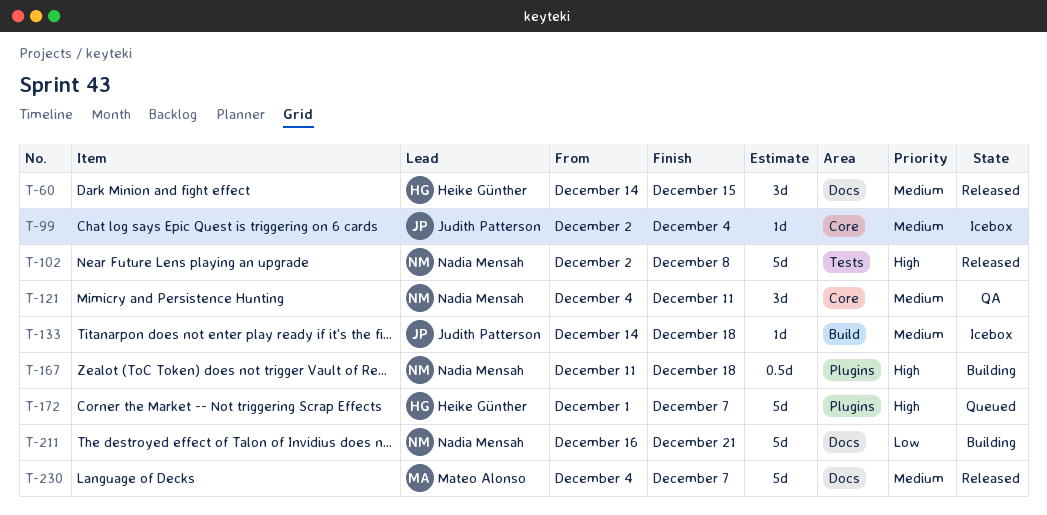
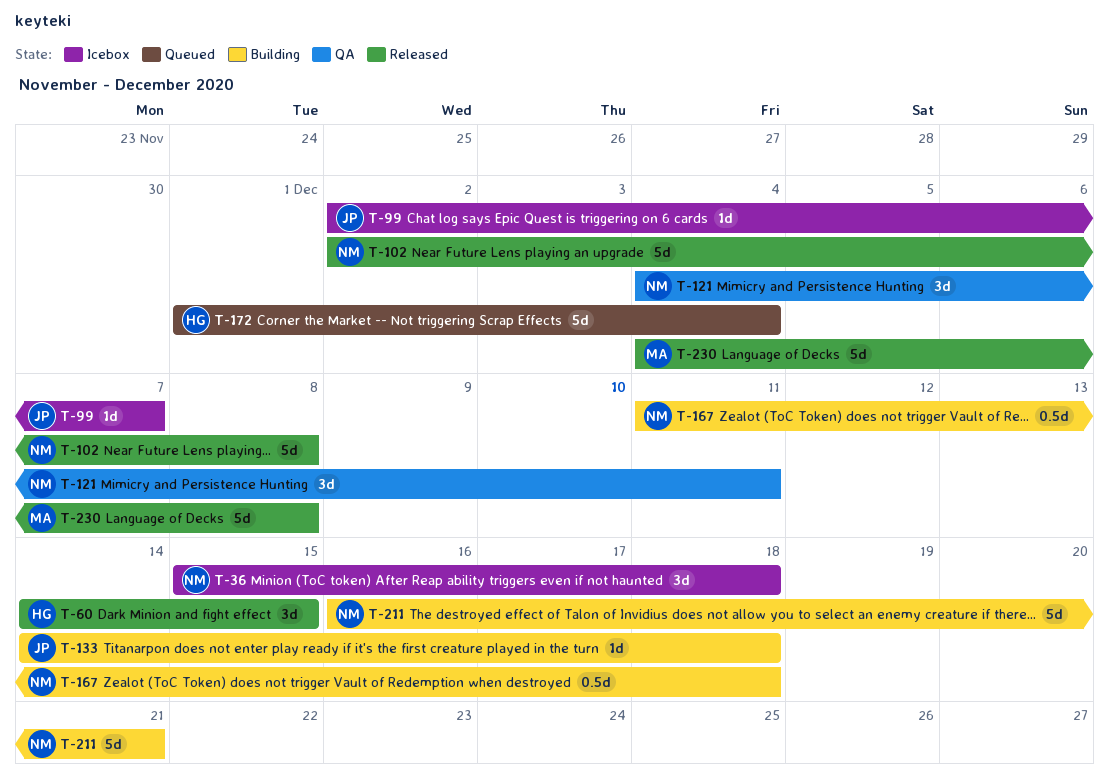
T-36: none -> present
T-99, due: Dec 4 -> Dec 7
T-133, status: Icebox -> Building
T-172, due: Dec 7 -> Dec 4
T-230, due: Dec 7 -> Dec 8

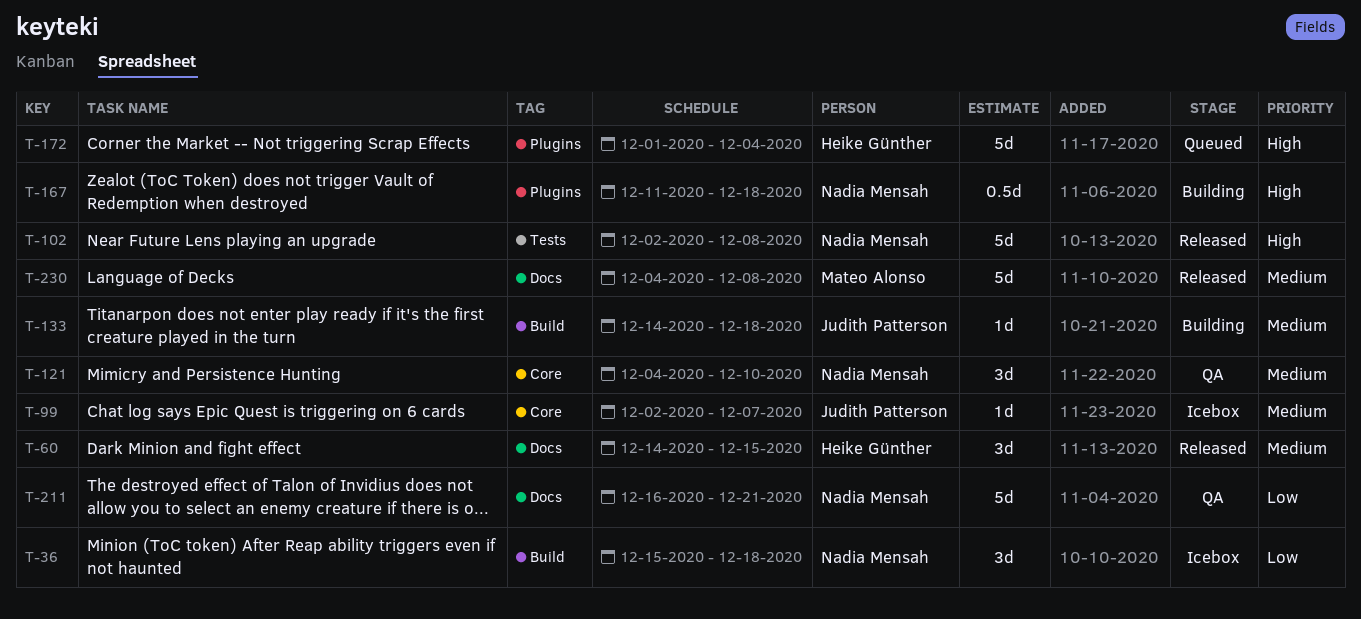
T-121, due: Dec 11 -> Dec 10
T-211, status: Building -> QA

